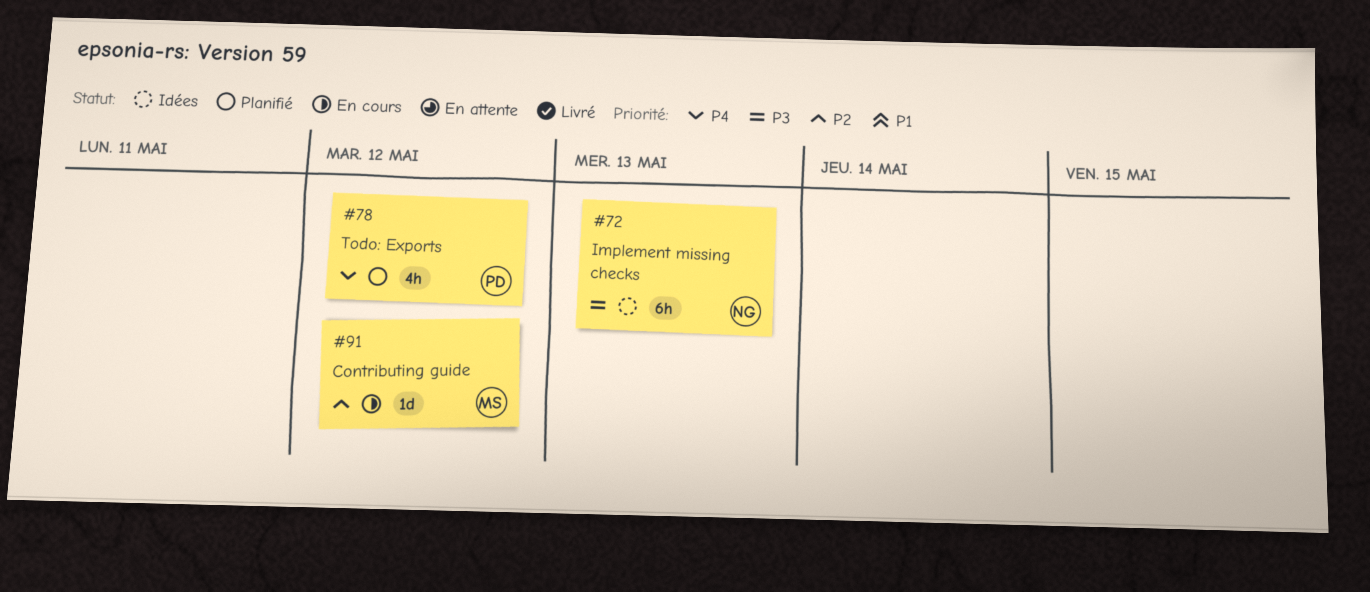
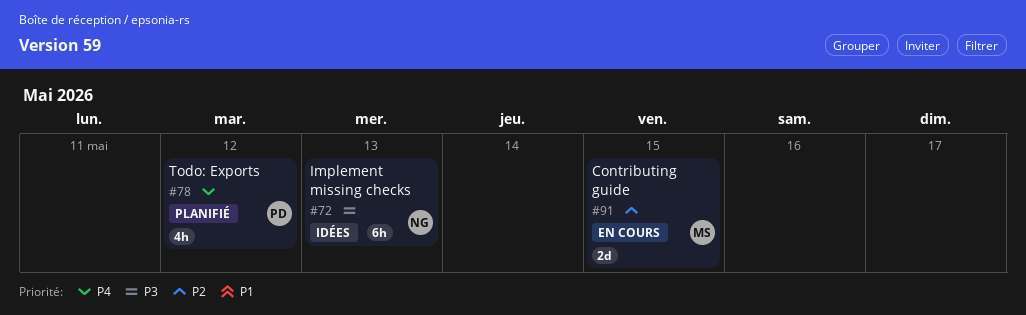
#91, estimate: 1d -> 2d
#91, due: May 12 -> May 15

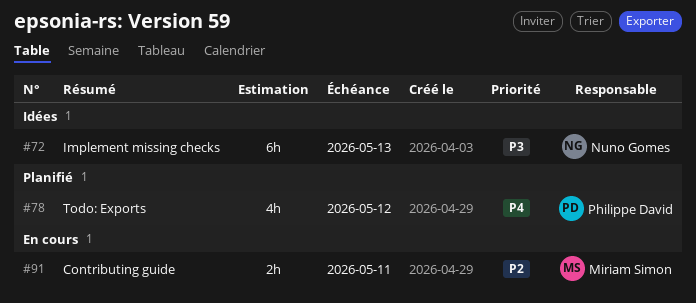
#91, estimate: 2d -> 2h
#91, due: May 15 -> May 11

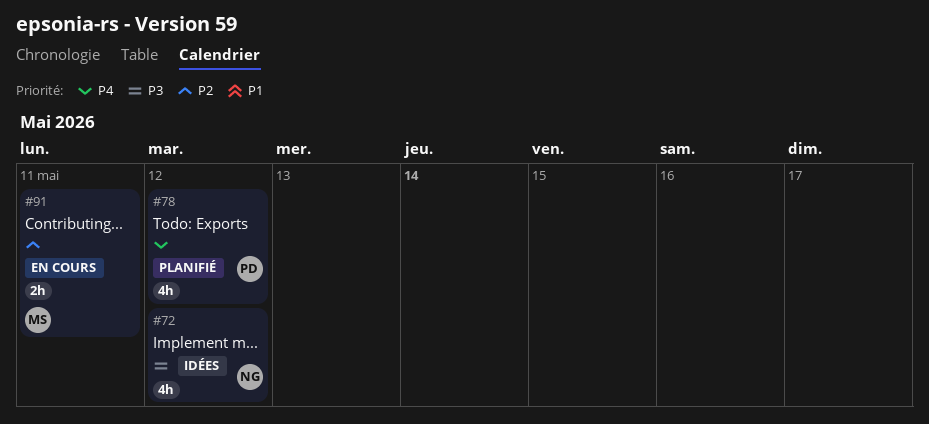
#72, estimate: 6h -> 4h
#72, due: May 13 -> May 12

